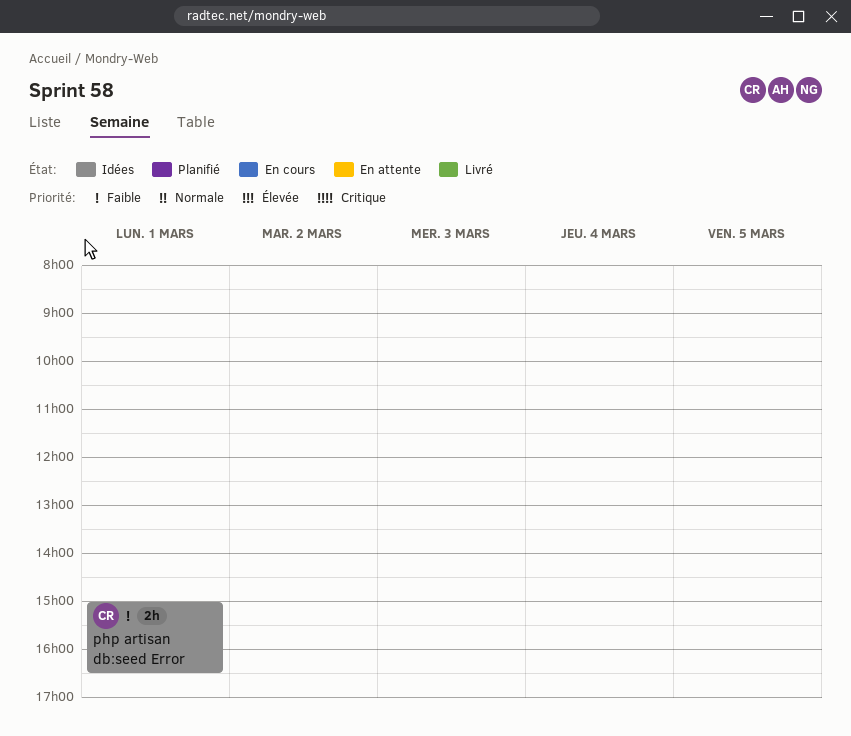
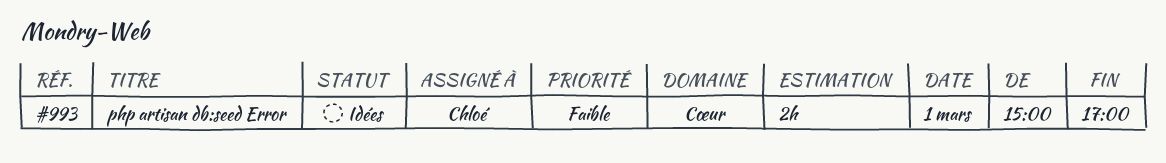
php artisan db:seed Error, ends: 16:30 -> 17:00

